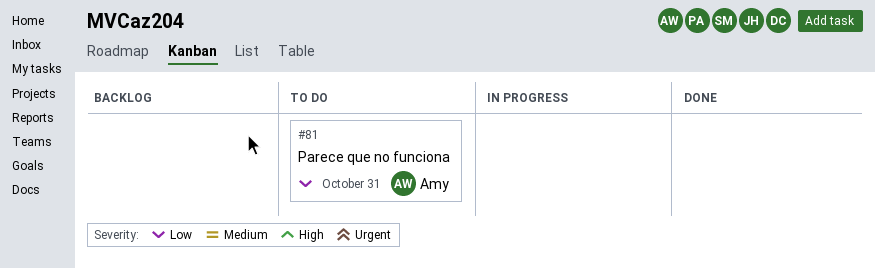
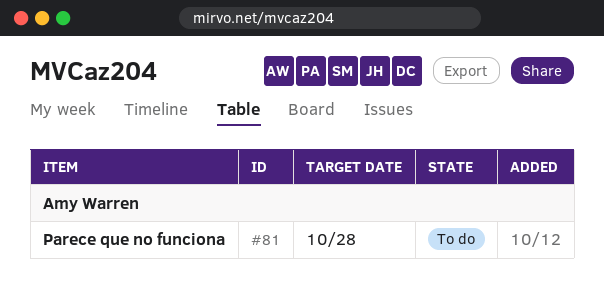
#81, due: Oct 31 -> Oct 28

